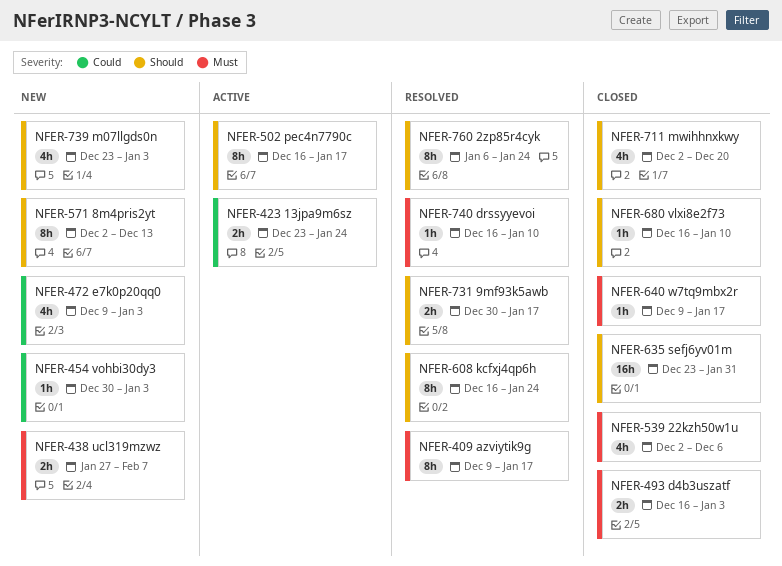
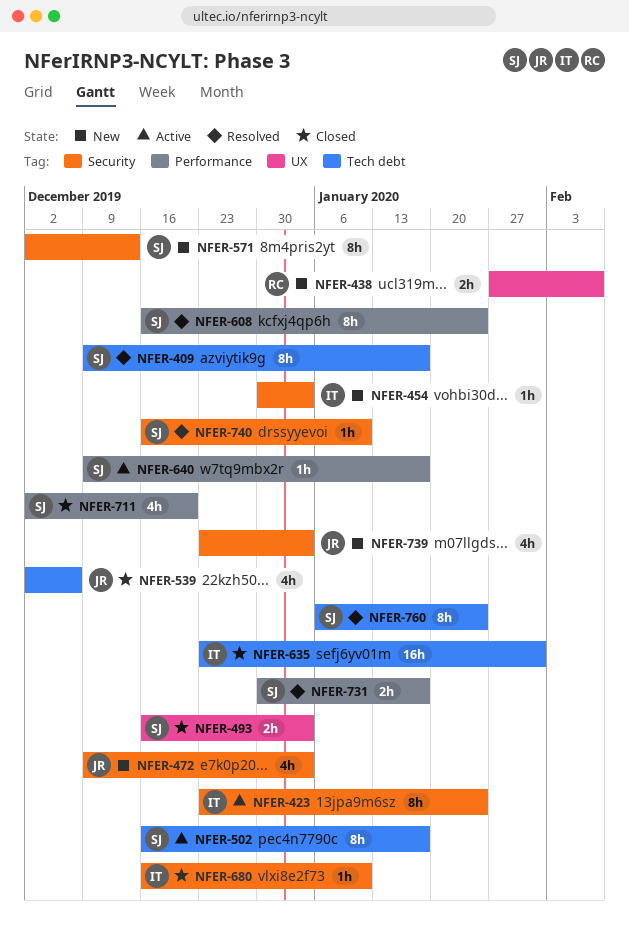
NFER-423, estimate: 2h -> 8h
NFER-640, status: Closed -> Active

